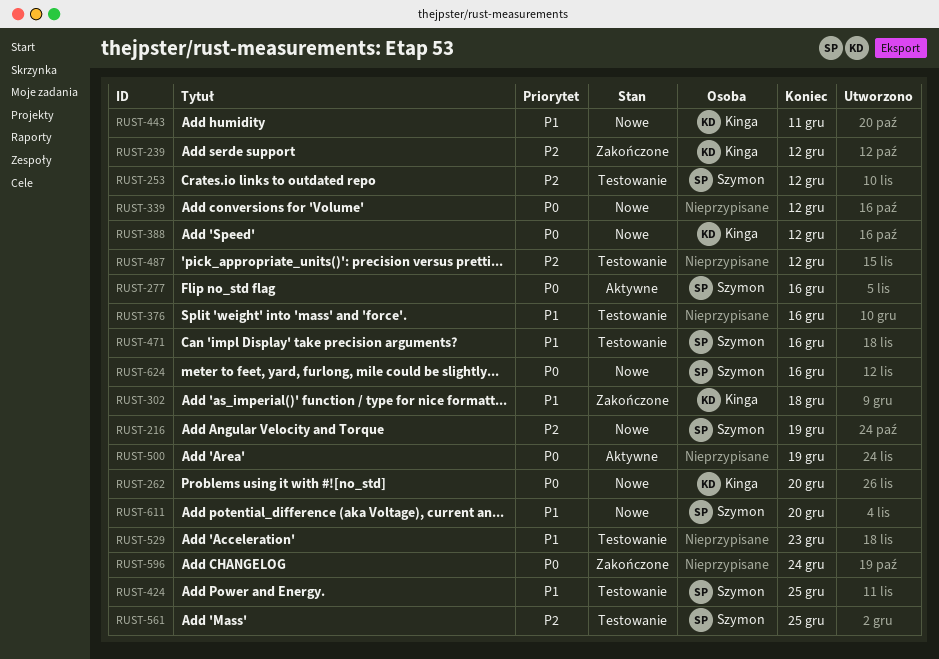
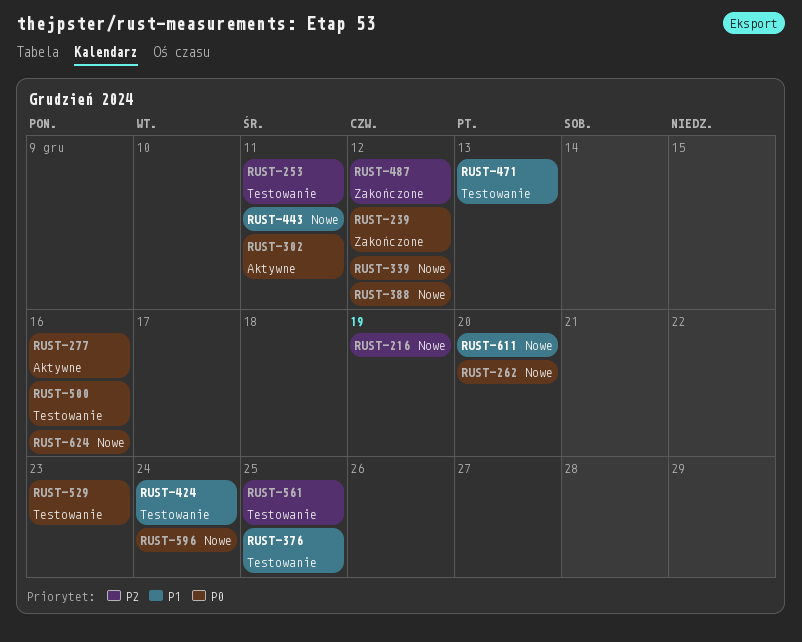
RUST-239, priority: P2 -> P0
RUST-253, due: Dec 12 -> Dec 11
RUST-302, status: Zakończone -> Aktywne
RUST-302, priority: P1 -> P0
RUST-302, due: Dec 18 -> Dec 11
RUST-376, due: Dec 16 -> Dec 25
RUST-424, due: Dec 25 -> Dec 24
RUST-471, due: Dec 16 -> Dec 13
RUST-487, status: Testowanie -> Zakończone
RUST-500, status: Aktywne -> Testowanie
RUST-500, due: Dec 19 -> Dec 16
RUST-529, priority: P1 -> P0
RUST-596, status: Zakończone -> Nowe

